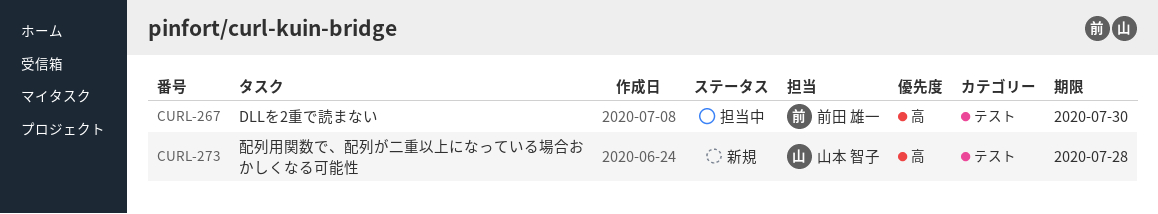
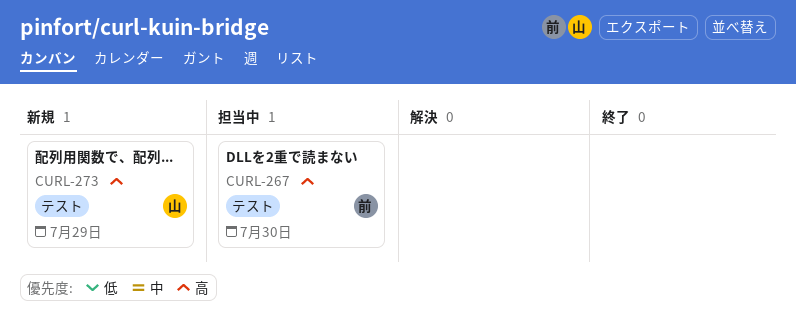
CURL-273, due: Jul 28 -> Jul 29

